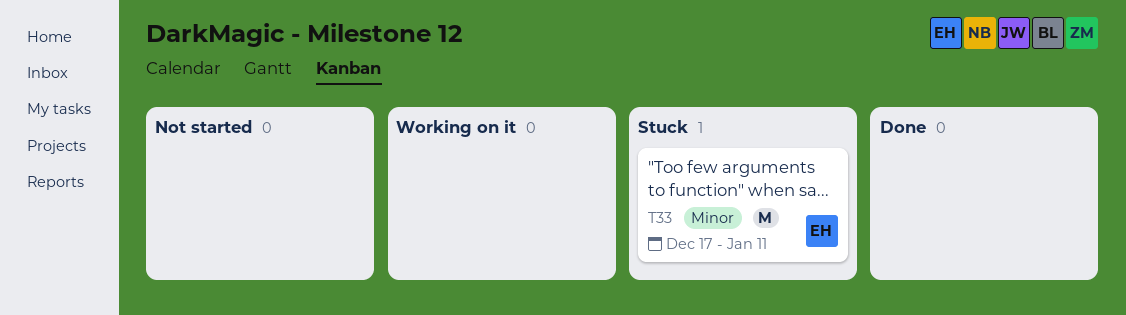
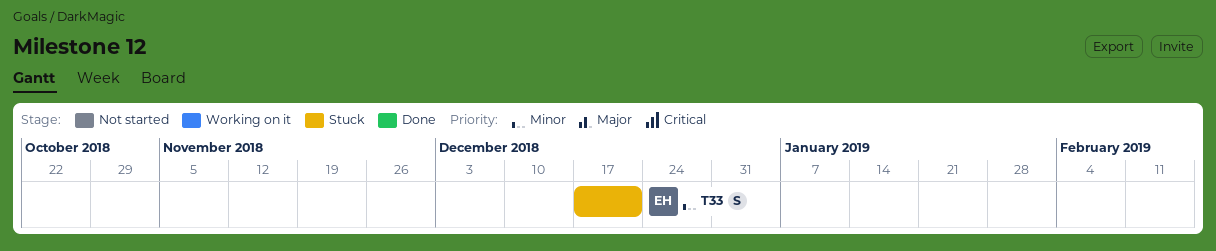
T33, estimate: M -> S
T33, due: Jan 11 -> Dec 21

